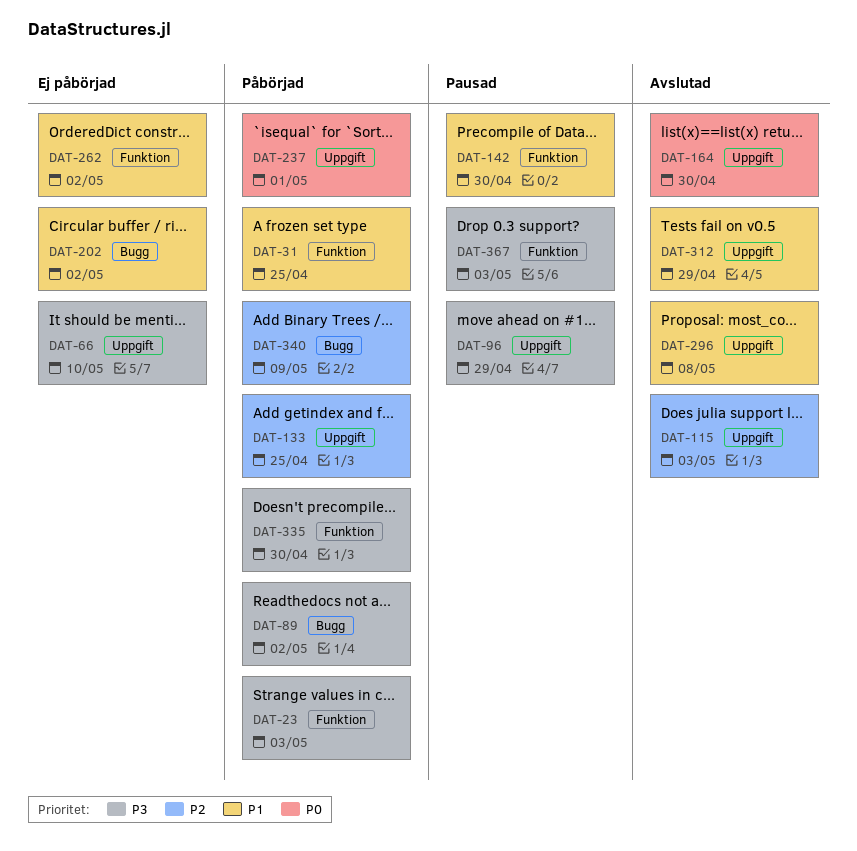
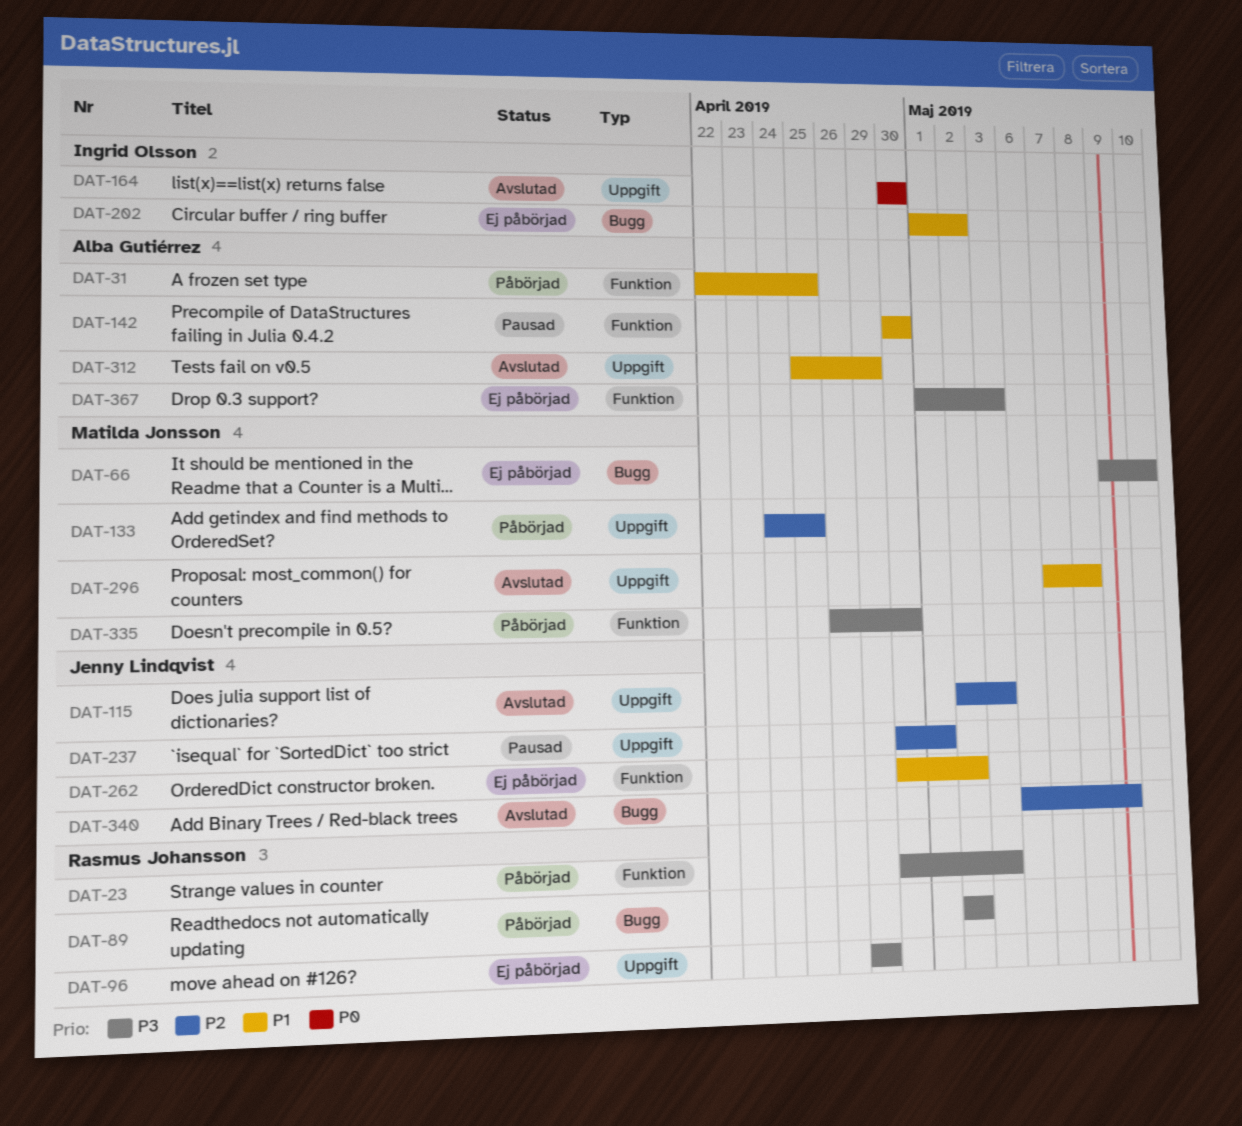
DAT-66, label: Uppgift -> Bugg
DAT-96, status: Pausad -> Ej påbörjad
DAT-237, status: Påbörjad -> Pausad
DAT-237, priority: P0 -> P2
DAT-340, status: Påbörjad -> Avslutad
DAT-367, status: Pausad -> Ej påbörjad

